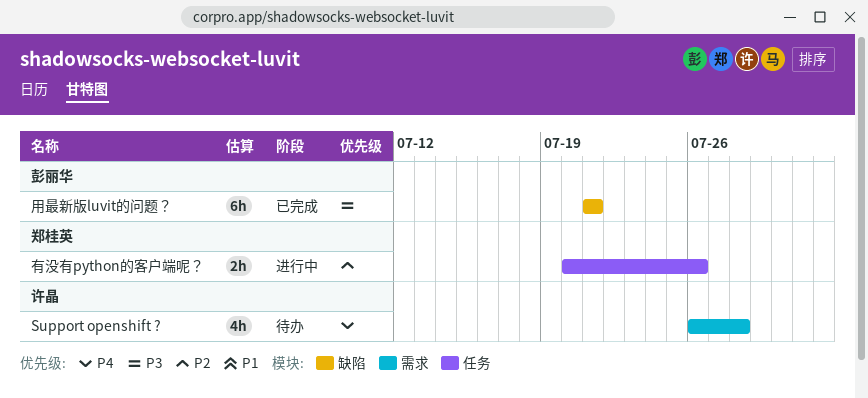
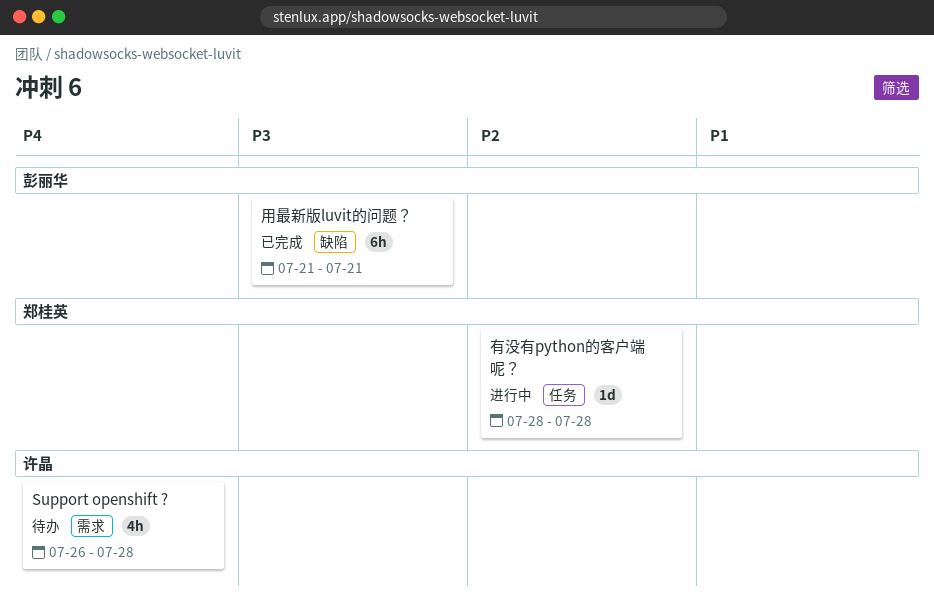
有没有python的客户端呢？, estimate: 2h -> 1d
有没有python的客户端呢？, start: Jul 20 -> Jul 28
有没有python的客户端呢？, due: Jul 26 -> Jul 28

